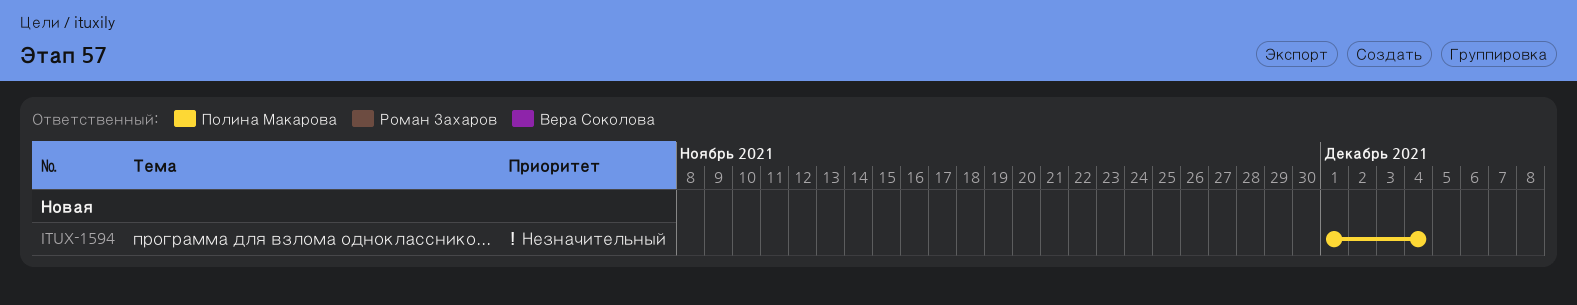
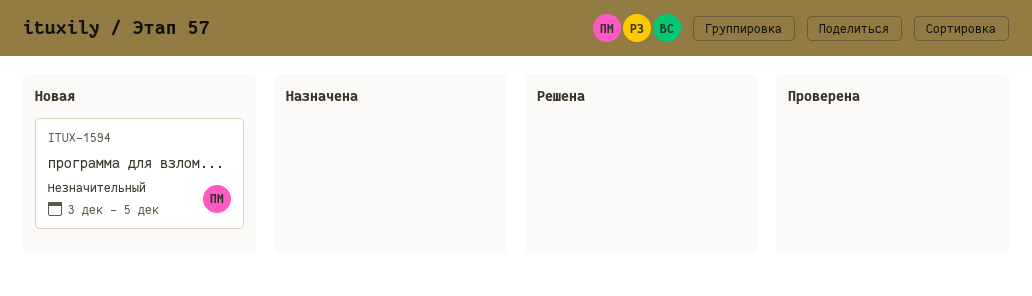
ITUX-1594, start: Dec 1 -> Dec 3
ITUX-1594, due: Dec 4 -> Dec 5

